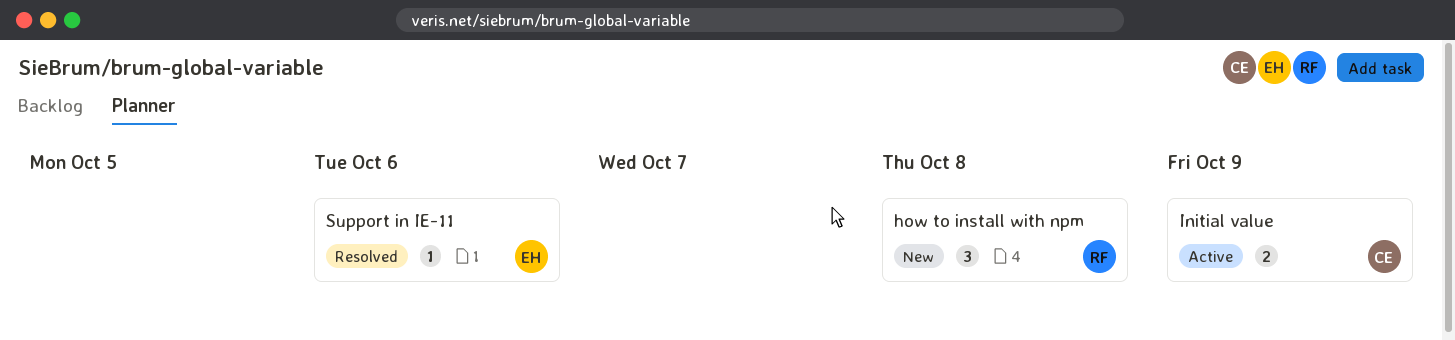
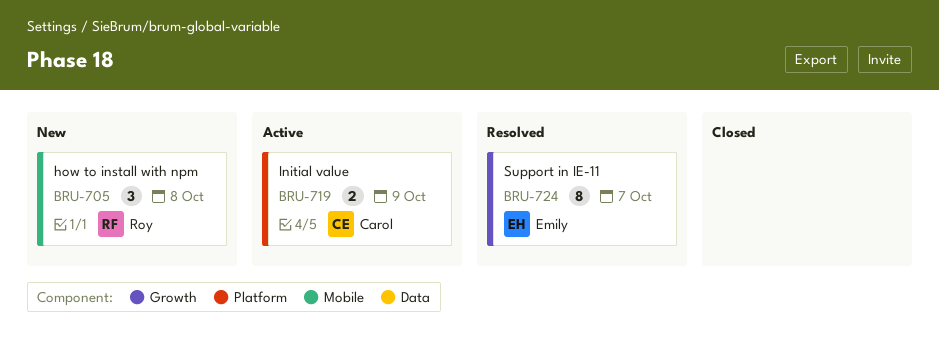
Support in IE-11, estimate: 1 -> 8
Support in IE-11, due: Oct 6 -> Oct 7

